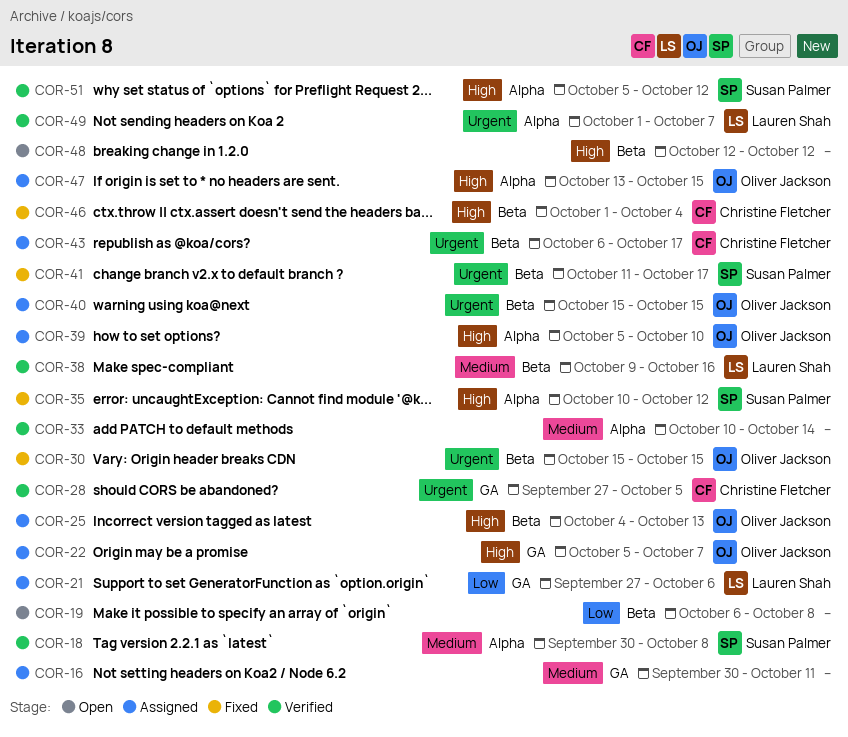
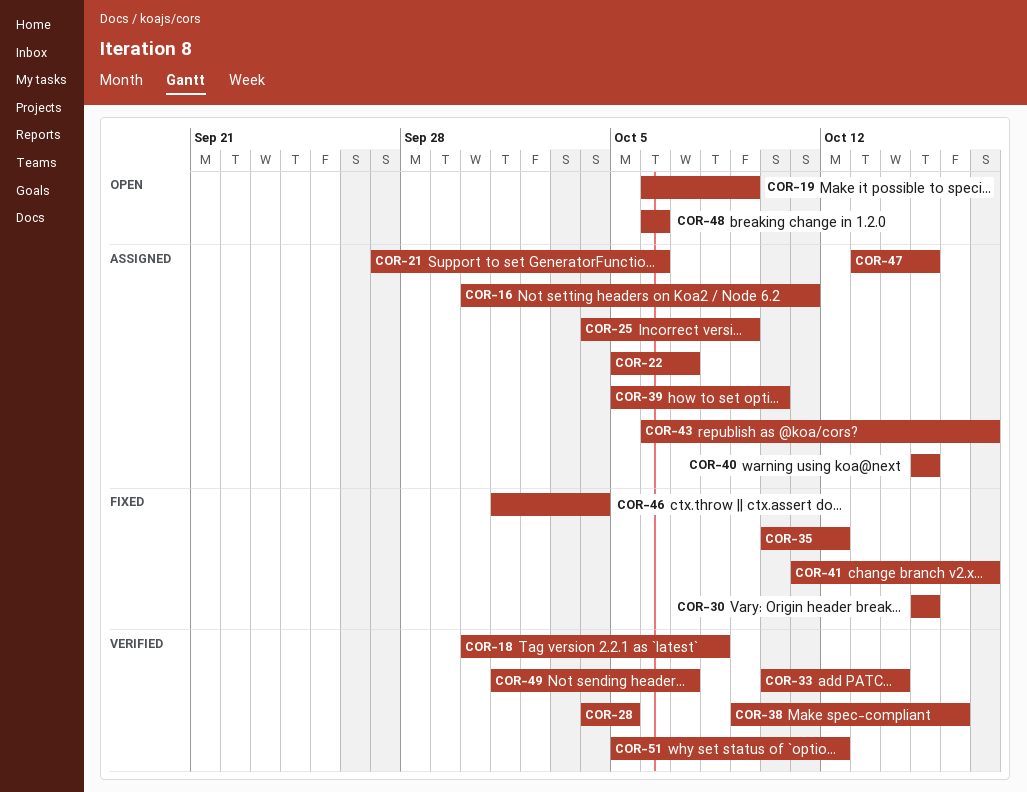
COR-19, due: Oct 8 -> Oct 9
COR-25, due: Oct 13 -> Oct 9
COR-28, start: Sep 27 -> Oct 4
COR-48, start: Oct 12 -> Oct 6
COR-48, due: Oct 12 -> Oct 6

